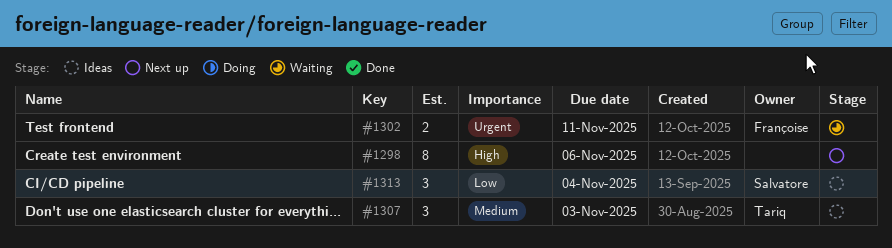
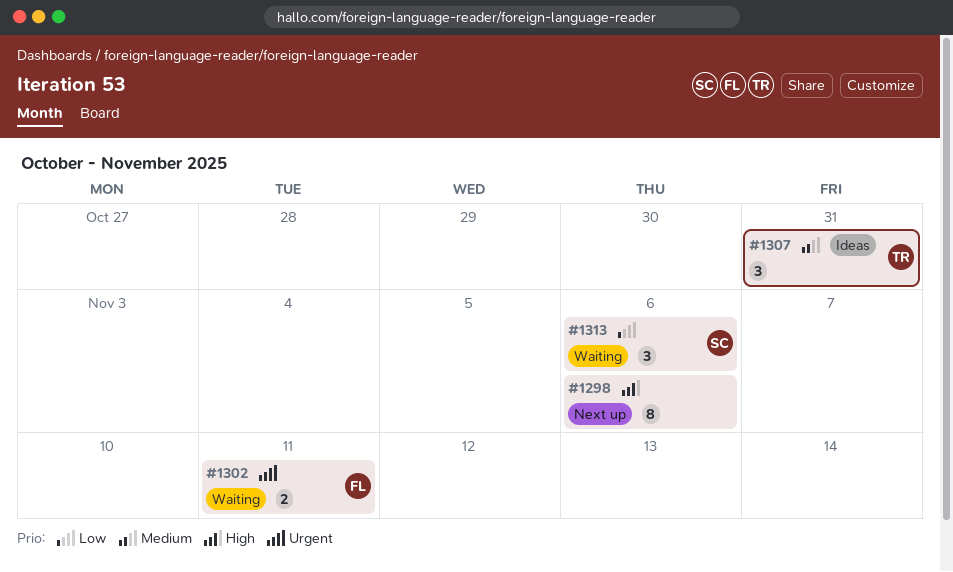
#1307, due: Nov 3 -> Oct 31
#1313, status: Ideas -> Waiting
#1313, due: Nov 4 -> Nov 6

